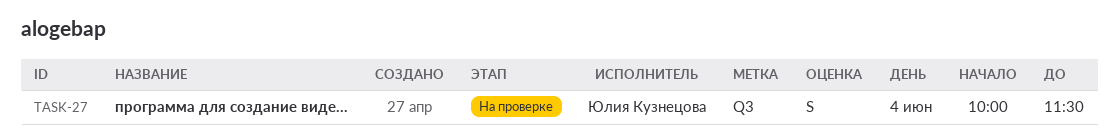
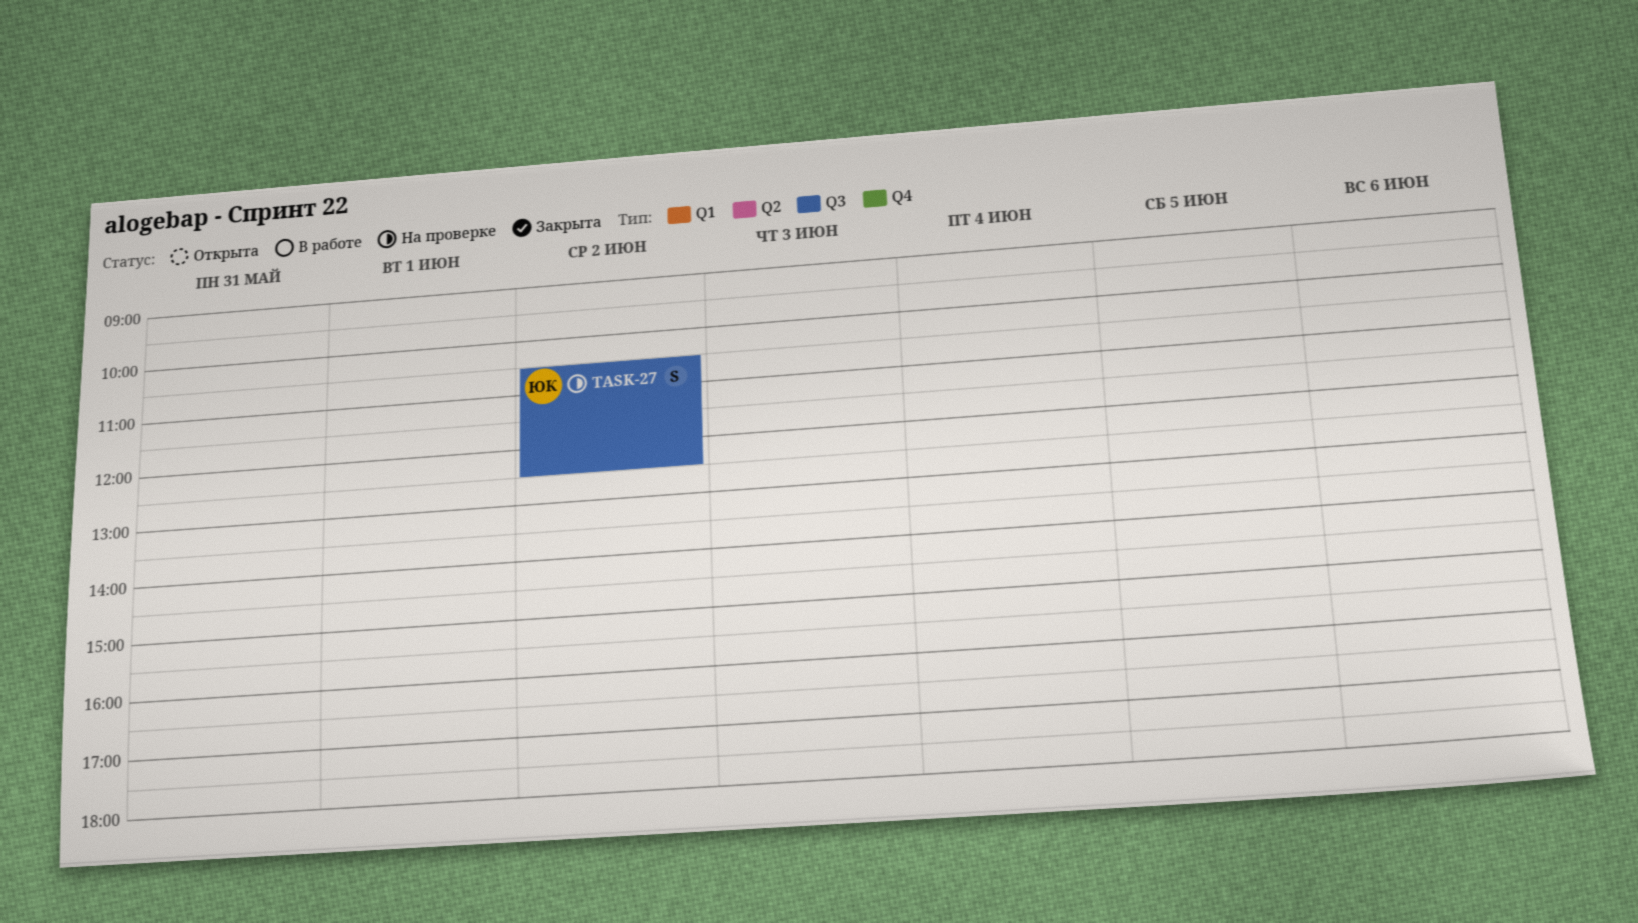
TASK-27, day: Jun 4 -> Jun 2
TASK-27, begins: 10:00 -> 10:30
TASK-27, ends: 11:30 -> 12:30

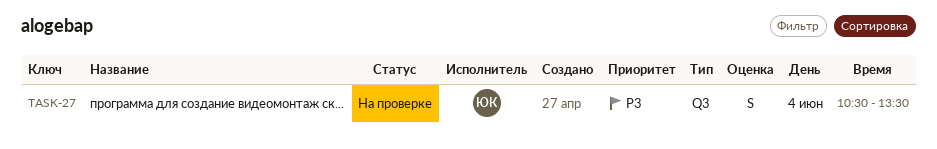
TASK-27, day: Jun 2 -> Jun 4
TASK-27, ends: 12:30 -> 13:30

